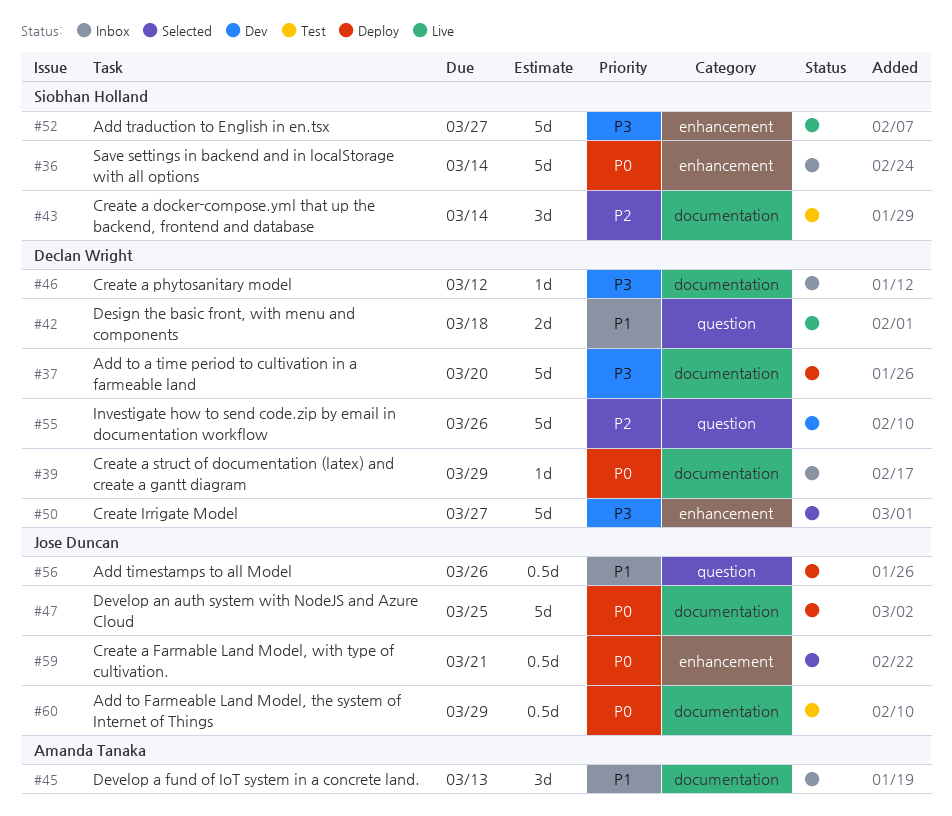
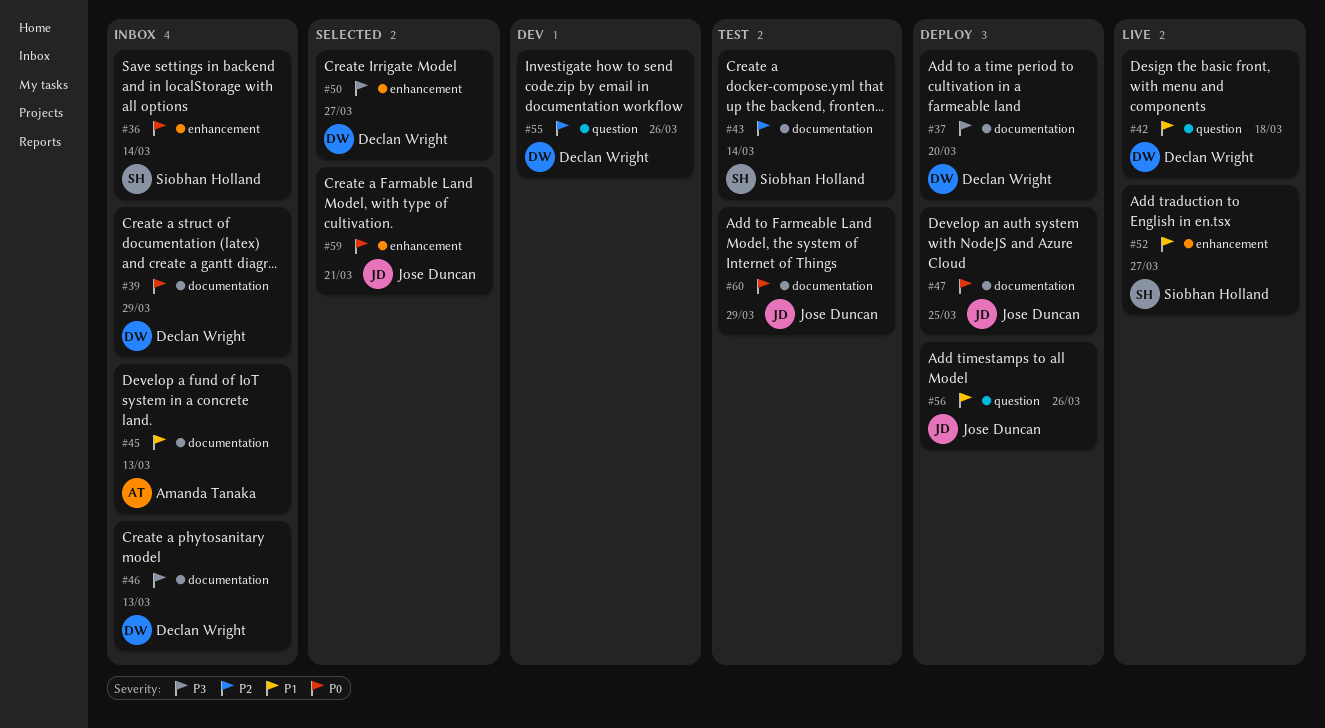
#46, due: Mar 12 -> Mar 13
#52, priority: P3 -> P1

